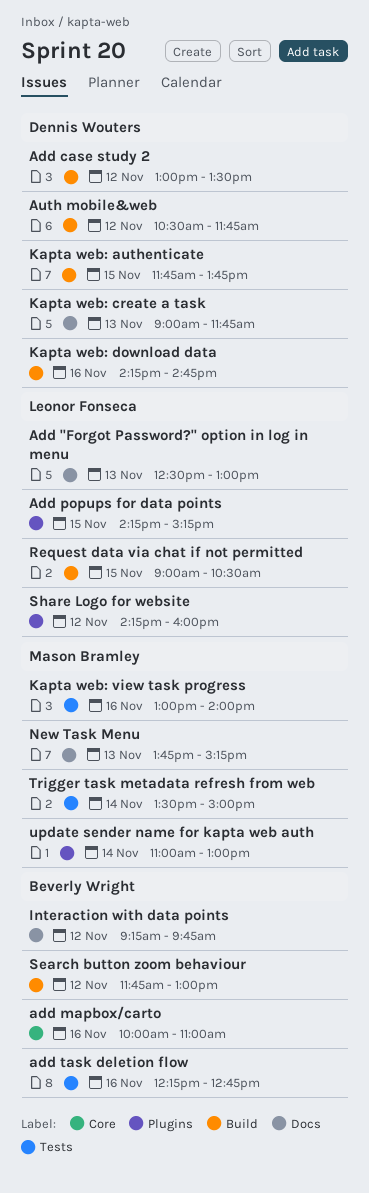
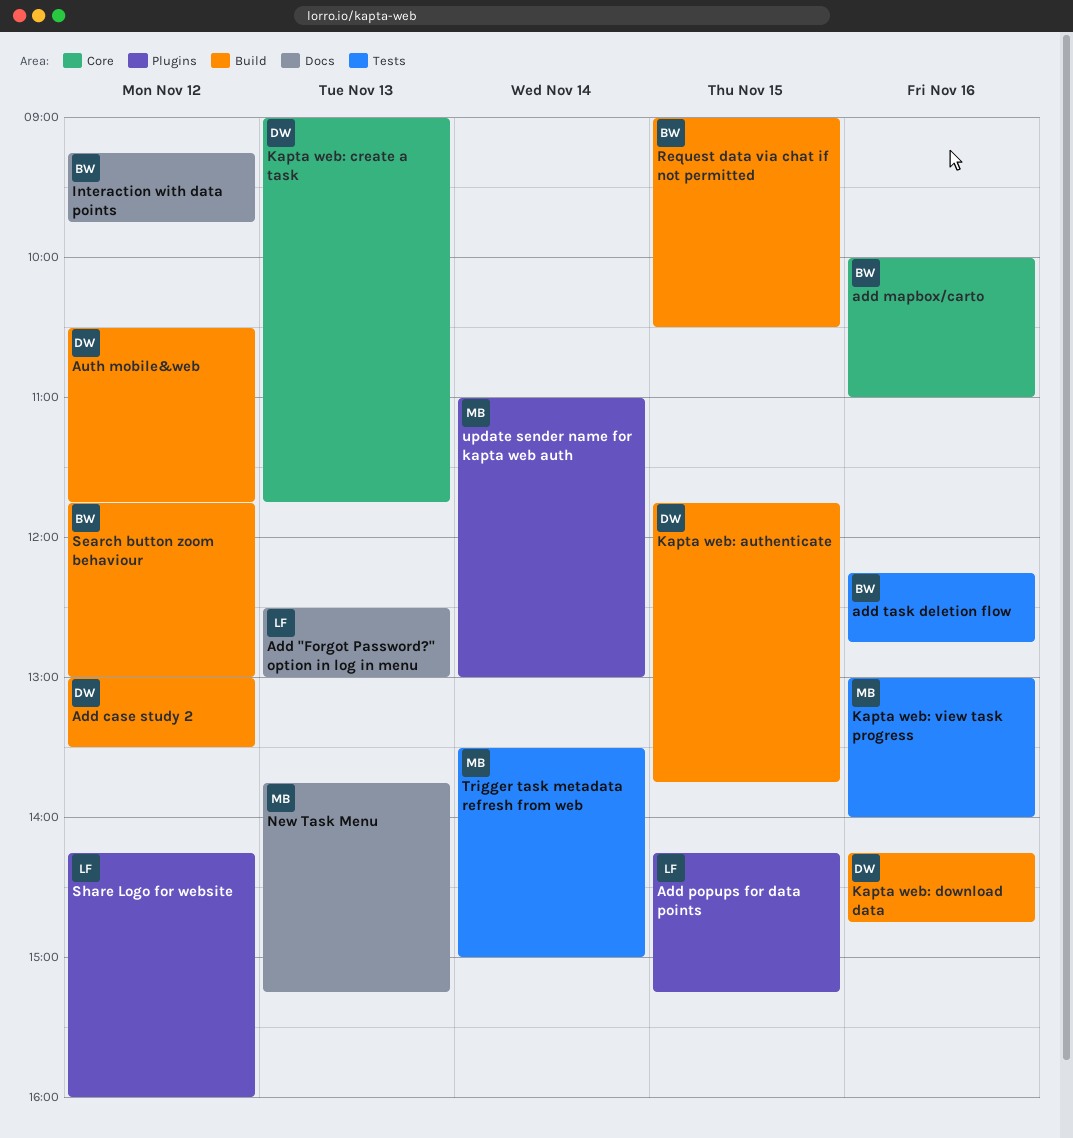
Kapta web: create a task, label: Docs -> Core
Request data via chat if not permitted, owner: Leonor Fonseca -> Beverly Wright

